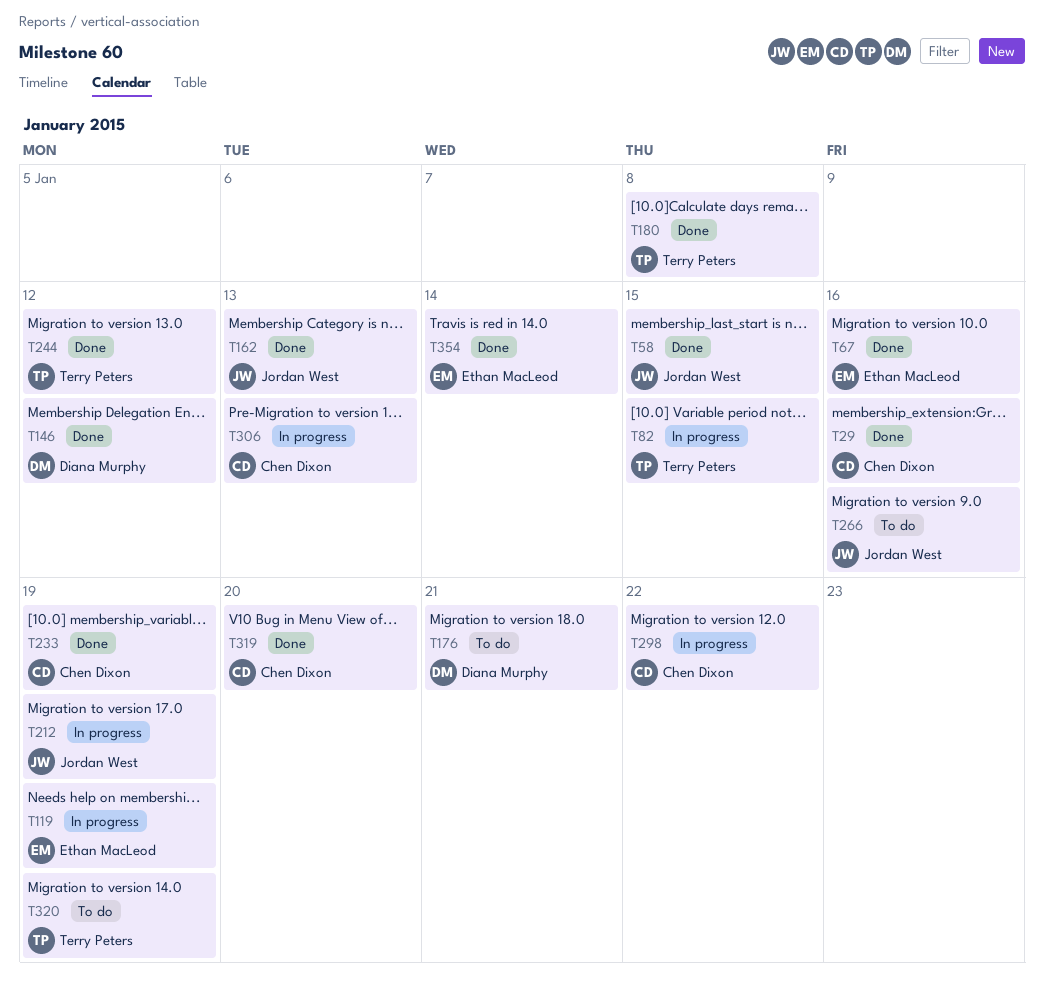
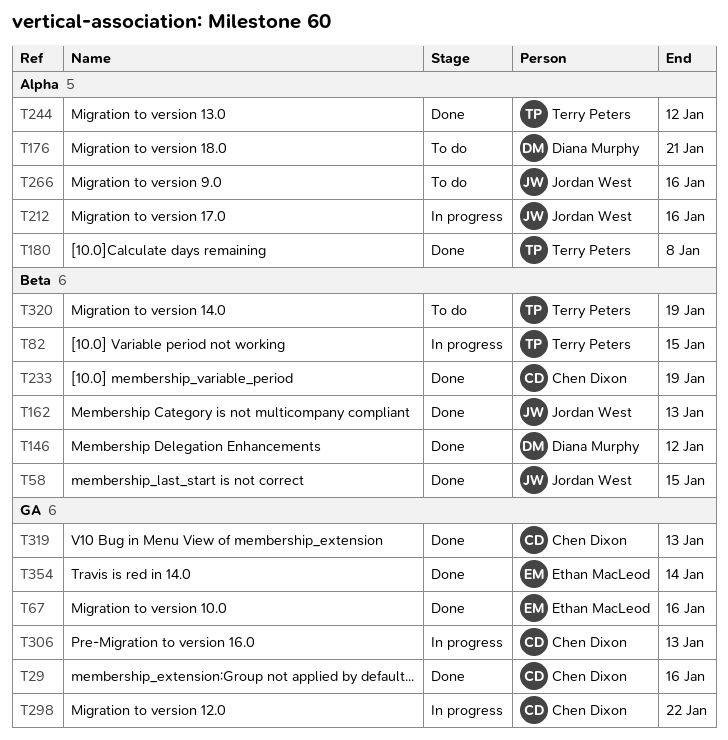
T119: present -> none
T212, due: Jan 19 -> Jan 16
T319, due: Jan 20 -> Jan 13

